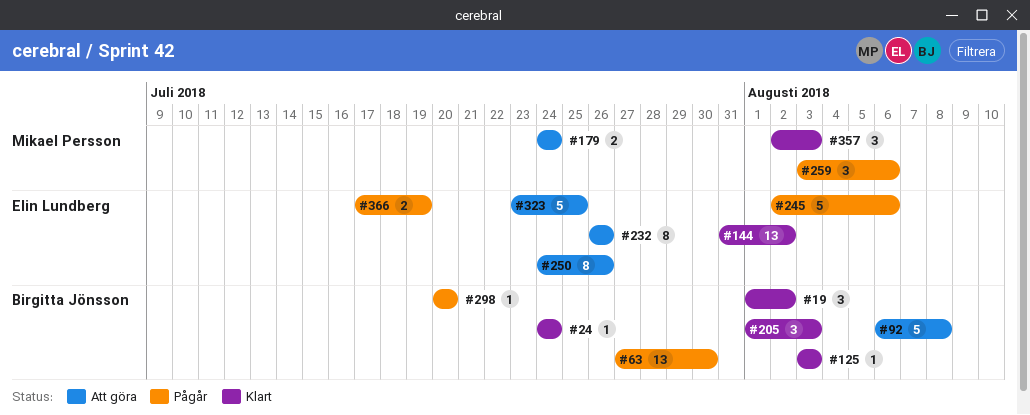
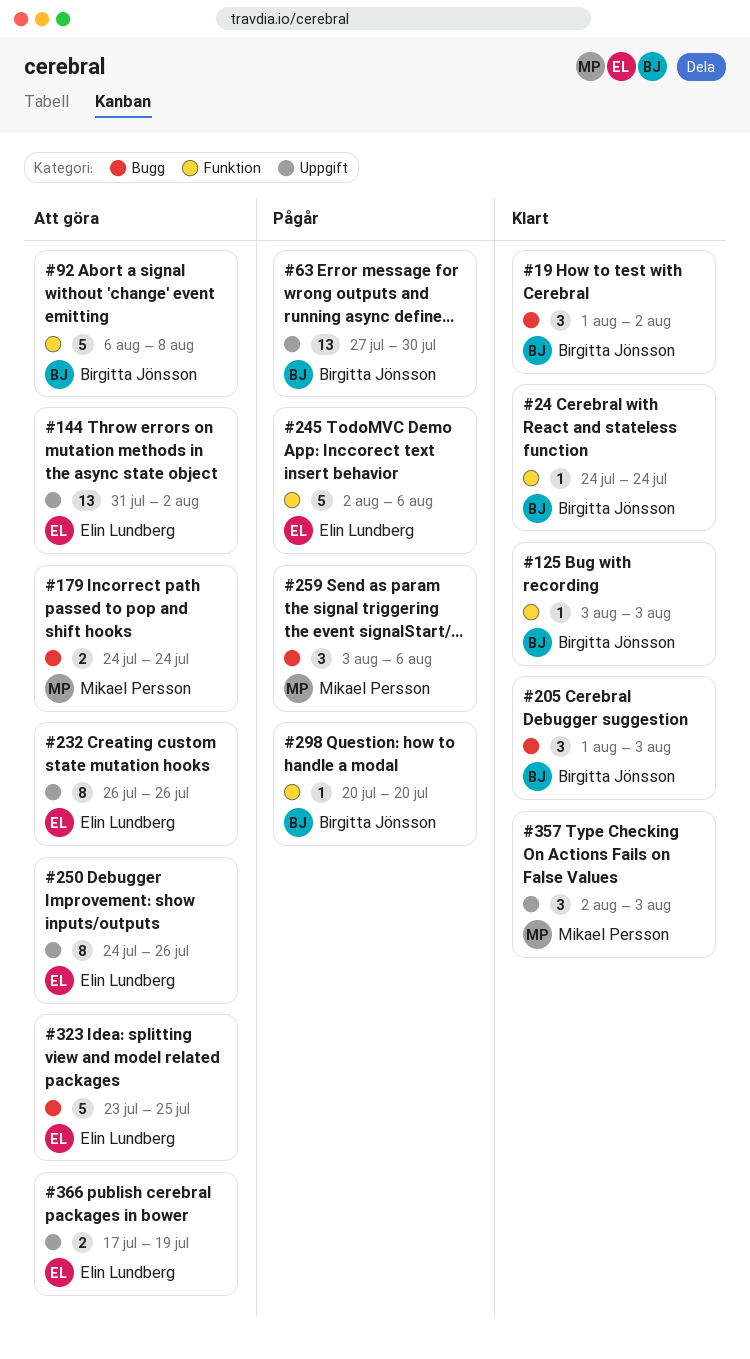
#144, status: Klart -> Att göra
#366, status: Pågår -> Att göra

